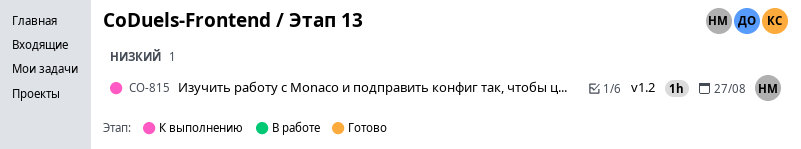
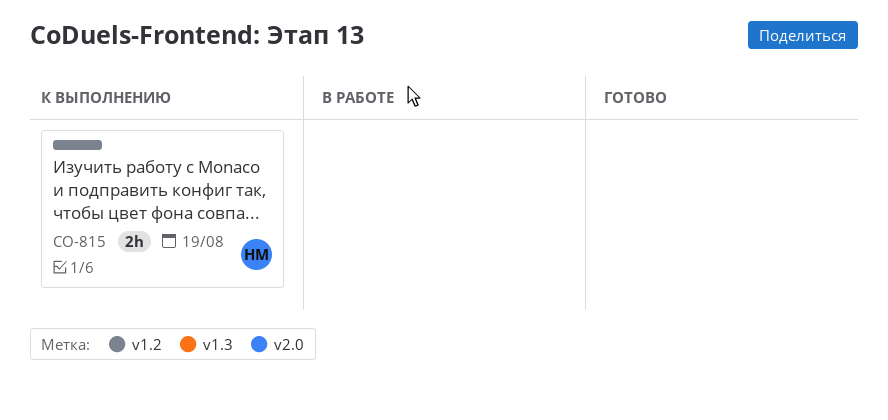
CO-815, estimate: 1h -> 2h
CO-815, due: Aug 27 -> Aug 19

